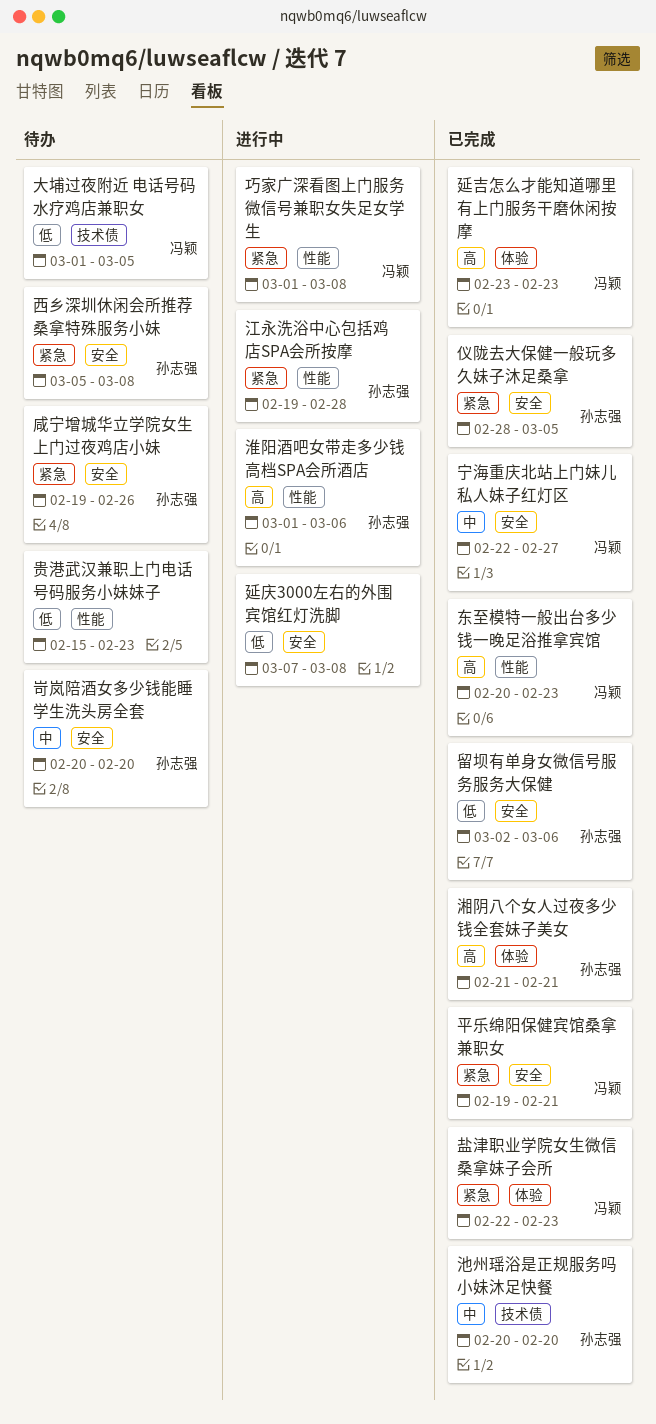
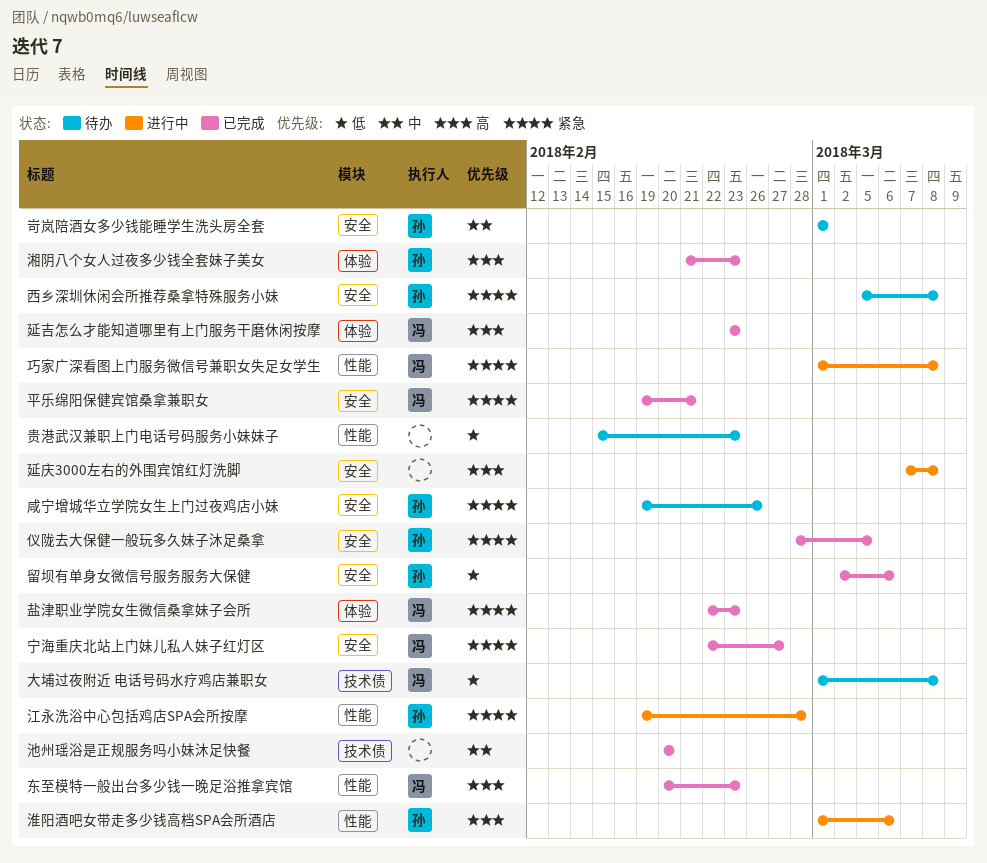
大埔过夜附近 电话号码水疗鸡店兼职女, due: Mar 5 -> Mar 8
宁海重庆北站上门妹儿私人妹子红灯区, priority: 中 -> 紧急
岢岚陪酒女多少钱能睡学生洗头房全套, start: Feb 20 -> Mar 1
岢岚陪酒女多少钱能睡学生洗头房全套, due: Feb 20 -> Mar 1
延庆3000左右的外围宾馆红灯洗脚, priority: 低 -> 高
池州瑶浴是正规服务吗小妹沐足快餐, owner: 孙志强 -> none
湘阴八个女人过夜多少钱全套妹子美女, due: Feb 21 -> Feb 23

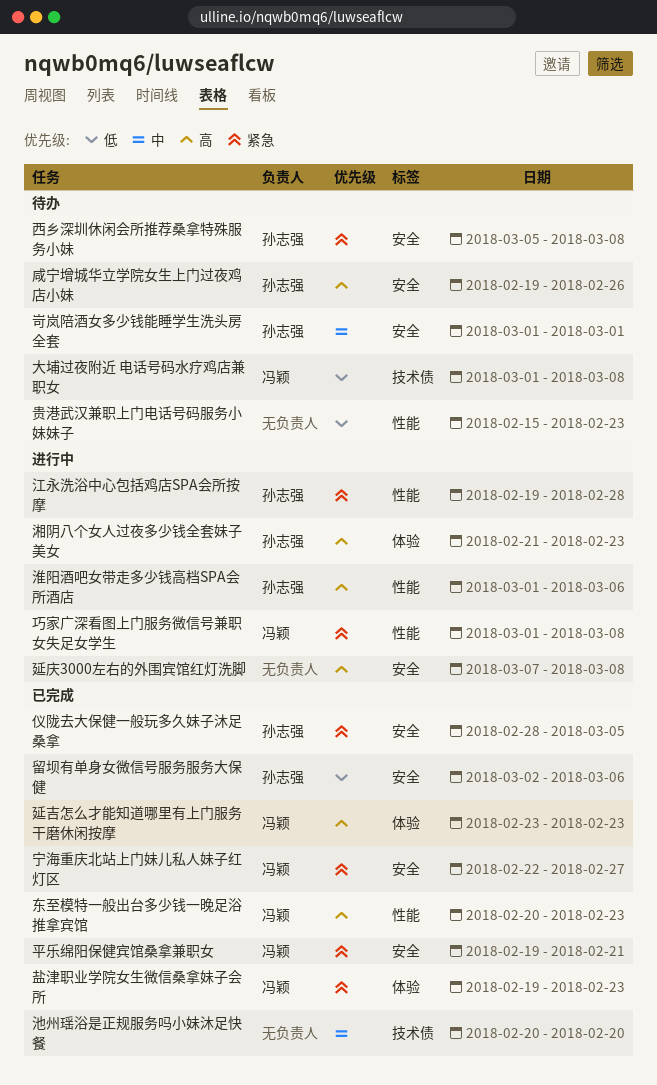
咸宁增城华立学院女生上门过夜鸡店小妹, priority: 紧急 -> 高
湘阴八个女人过夜多少钱全套妹子美女, status: 已完成 -> 进行中
盐津职业学院女生微信桑拿妹子会所, start: Feb 22 -> Feb 19

